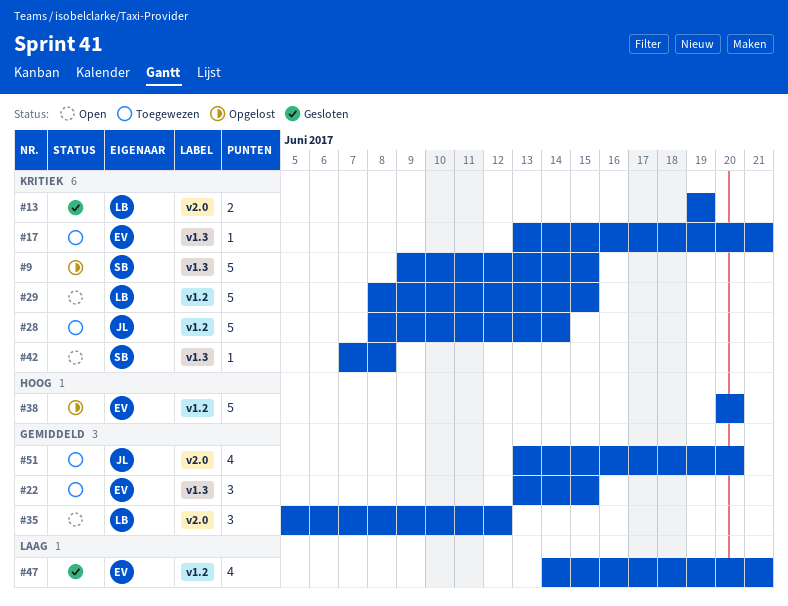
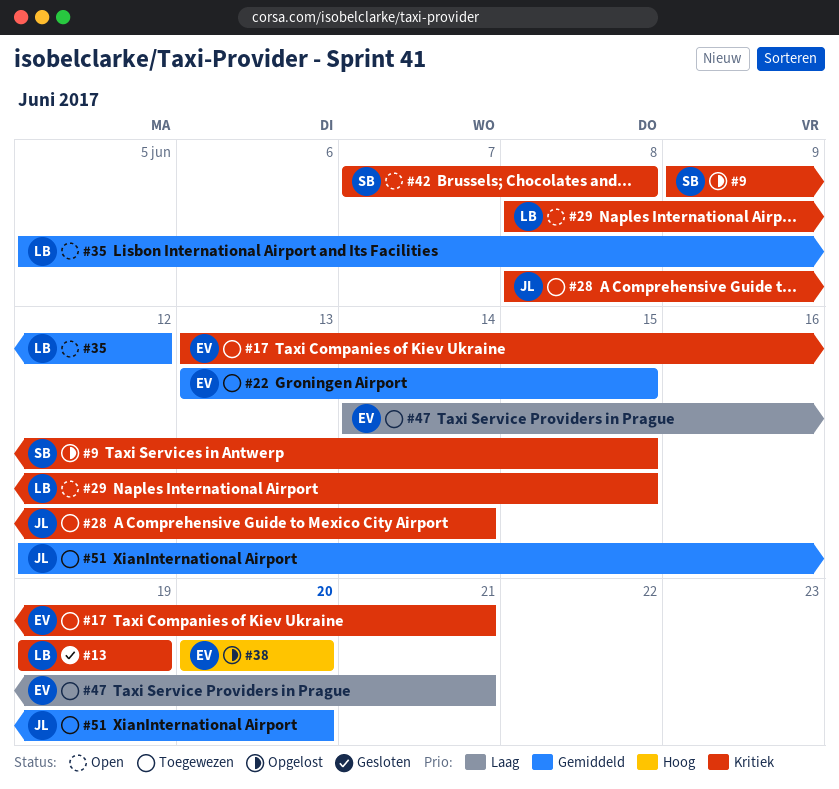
#47, status: Gesloten -> Toegewezen
#51, start: Jun 13 -> Jun 12

